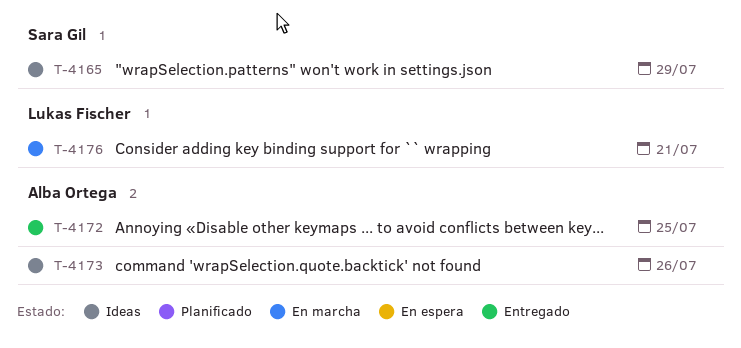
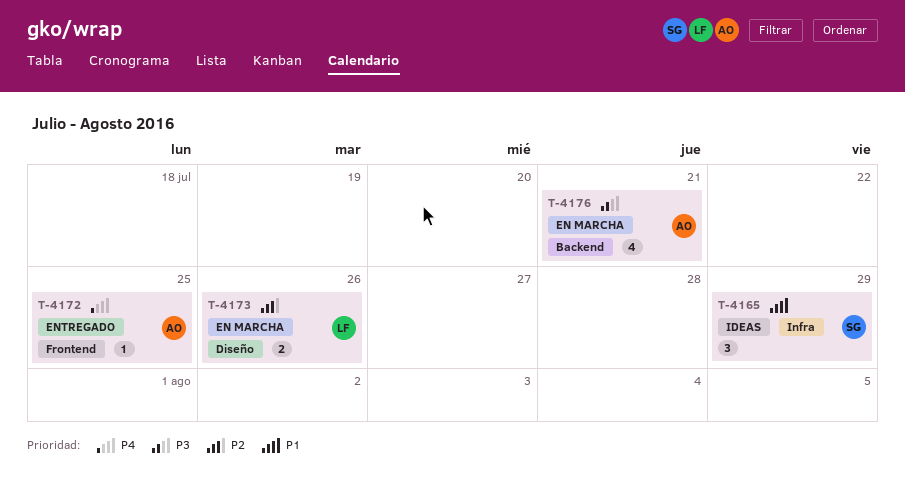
T-4173, status: Ideas -> En marcha
T-4173, owner: Alba Ortega -> Lukas Fischer
T-4176, owner: Lukas Fischer -> Alba Ortega

